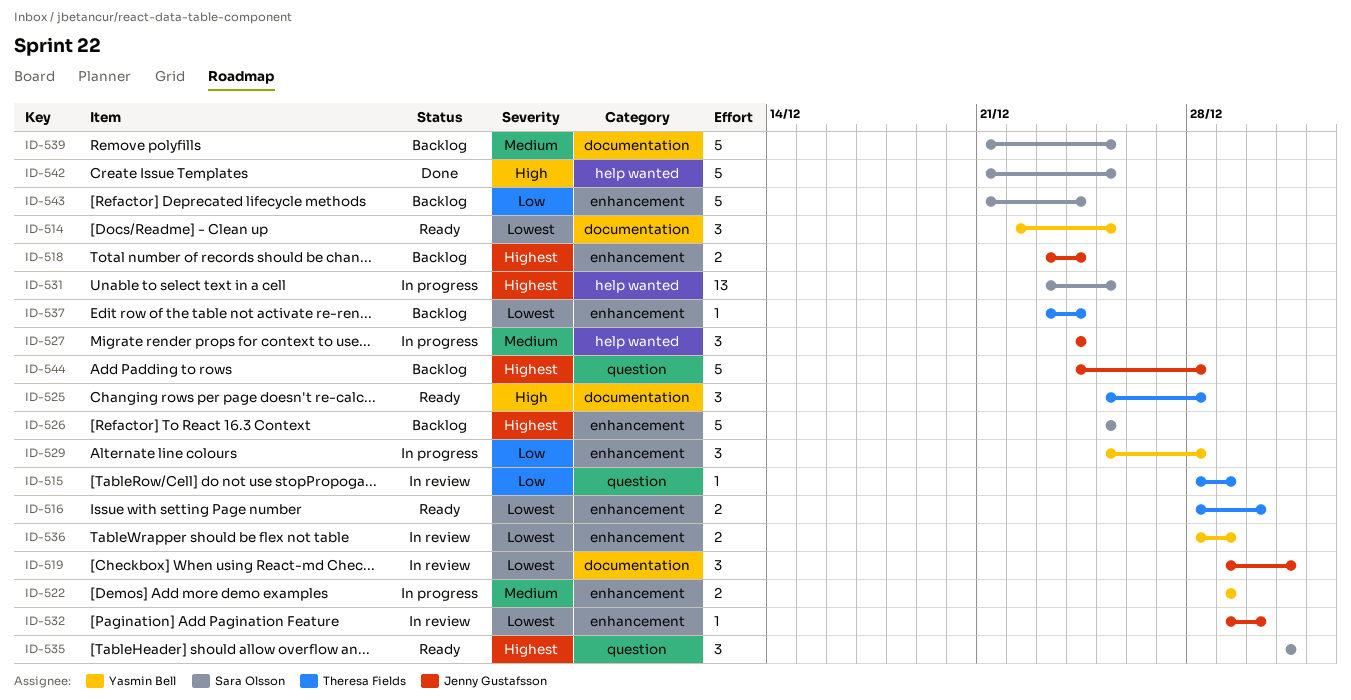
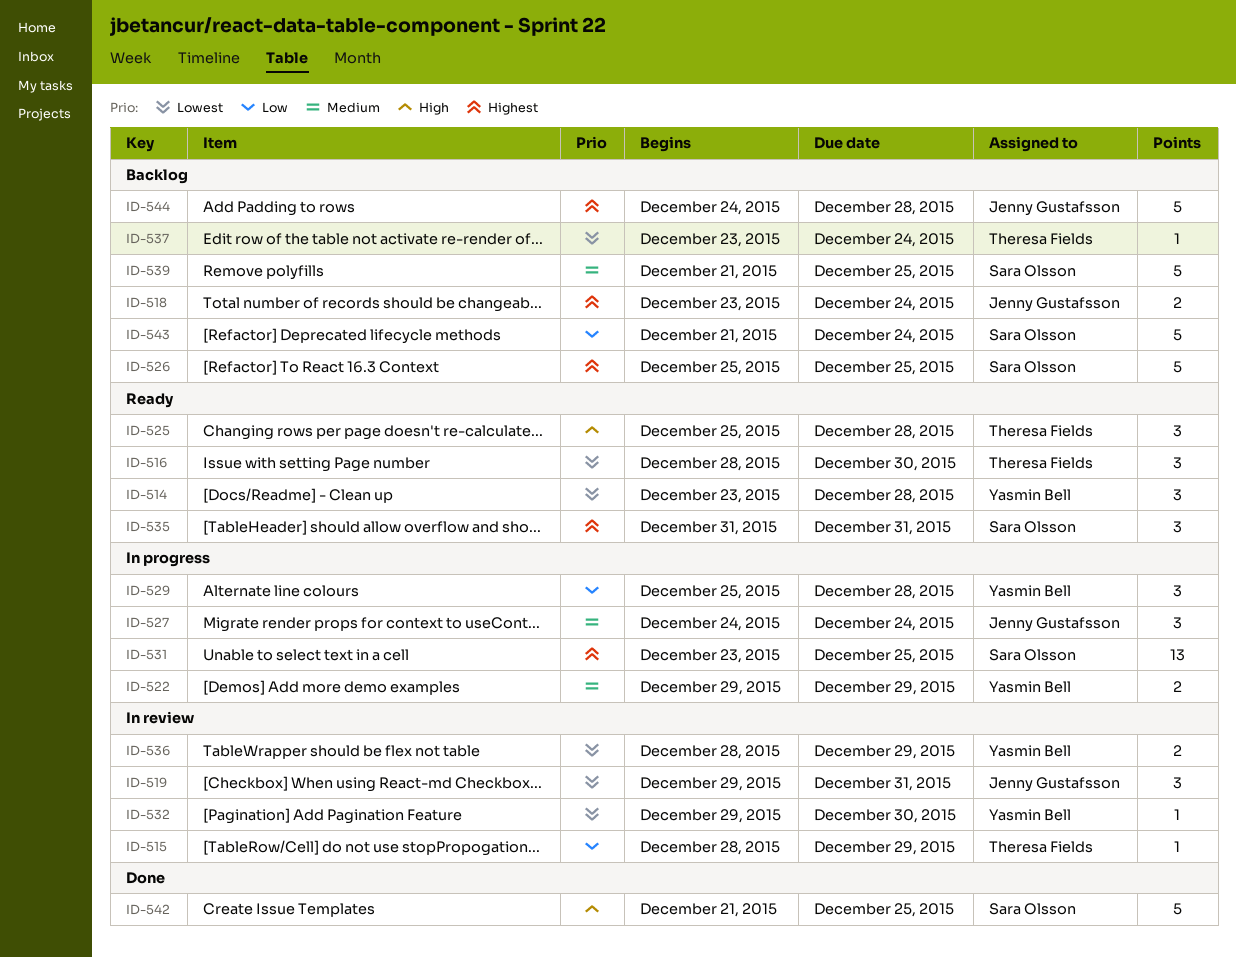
ID-514, start: Dec 22 -> Dec 23
ID-514, due: Dec 25 -> Dec 28
ID-516, estimate: 2 -> 3
ID-532, owner: Jenny Gustafsson -> Yasmin Bell

